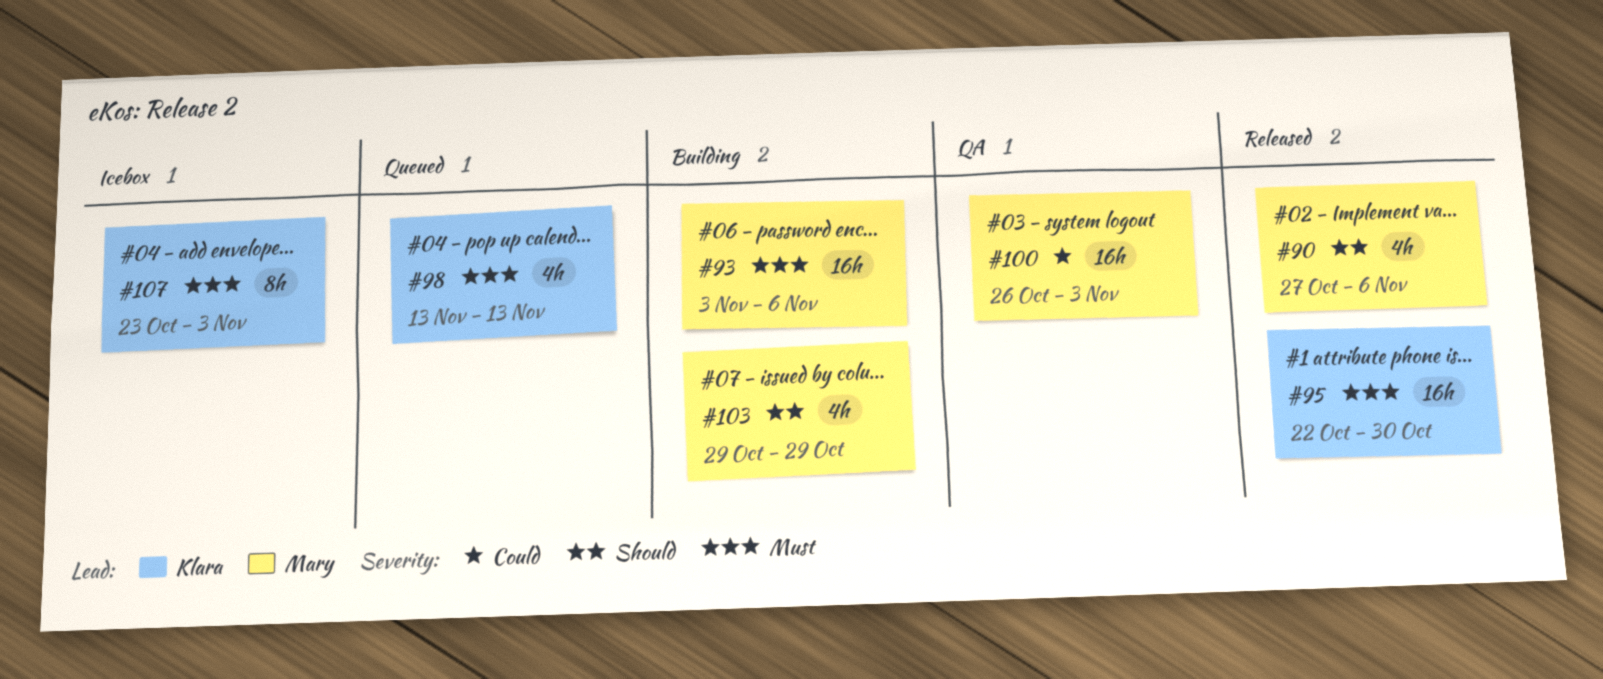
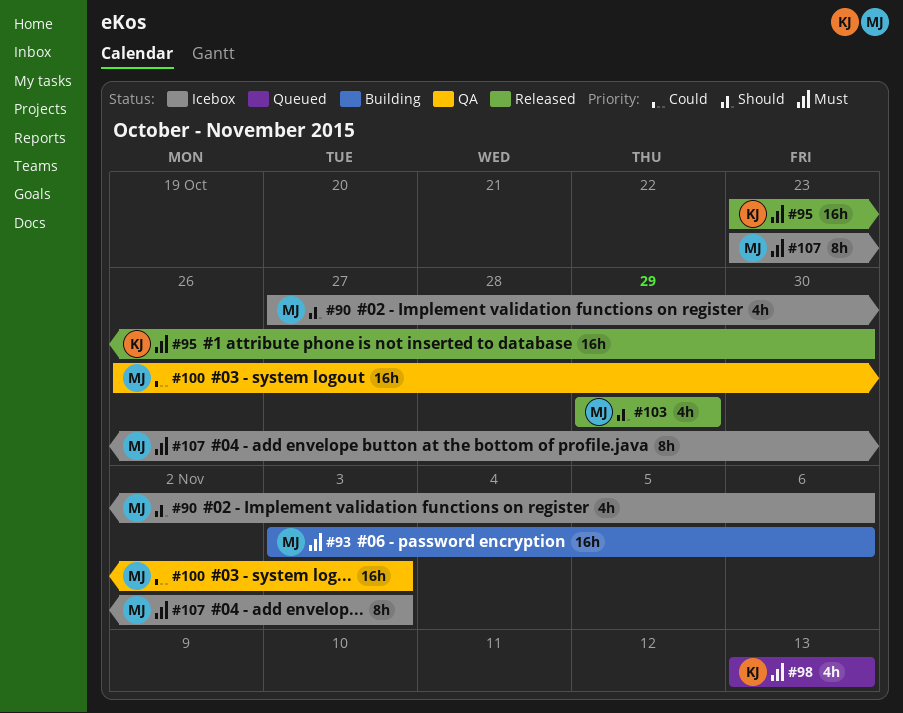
#90, status: Released -> Icebox
#95, start: Oct 22 -> Oct 23
#103, status: Building -> Released
#107, owner: Klara -> Mary

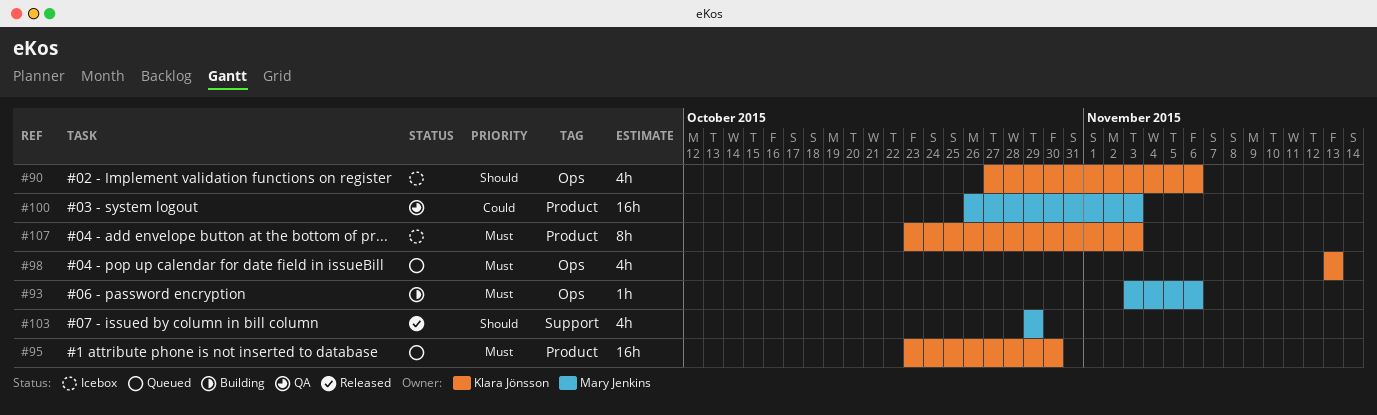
#90, owner: Mary Jenkins -> Klara Jönsson
#93, estimate: 16h -> 1h
#95, status: Released -> Queued
#107, owner: Mary Jenkins -> Klara Jönsson

